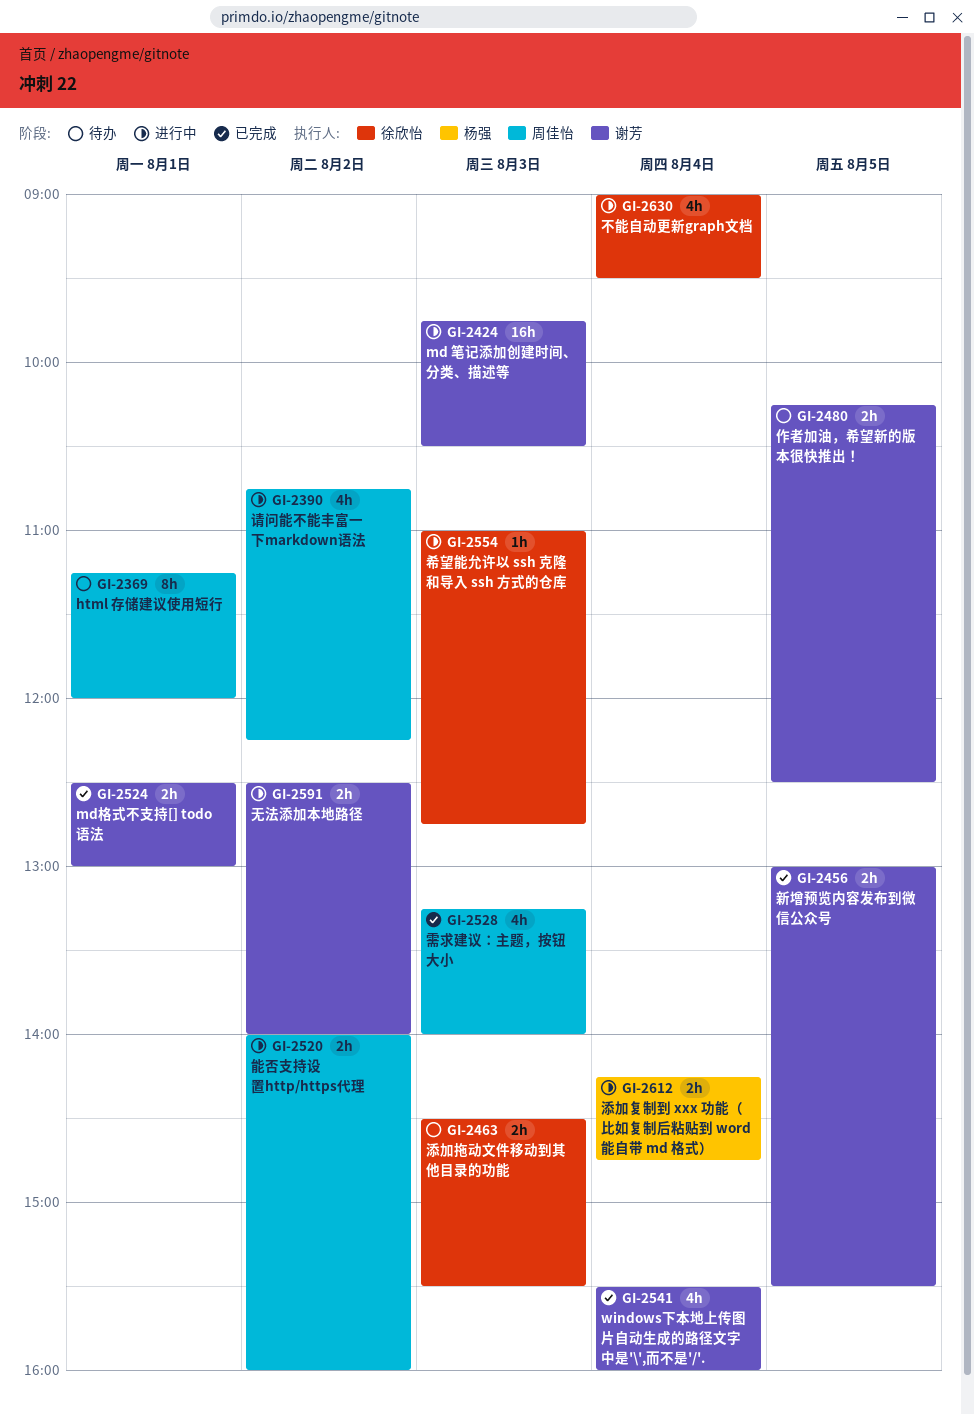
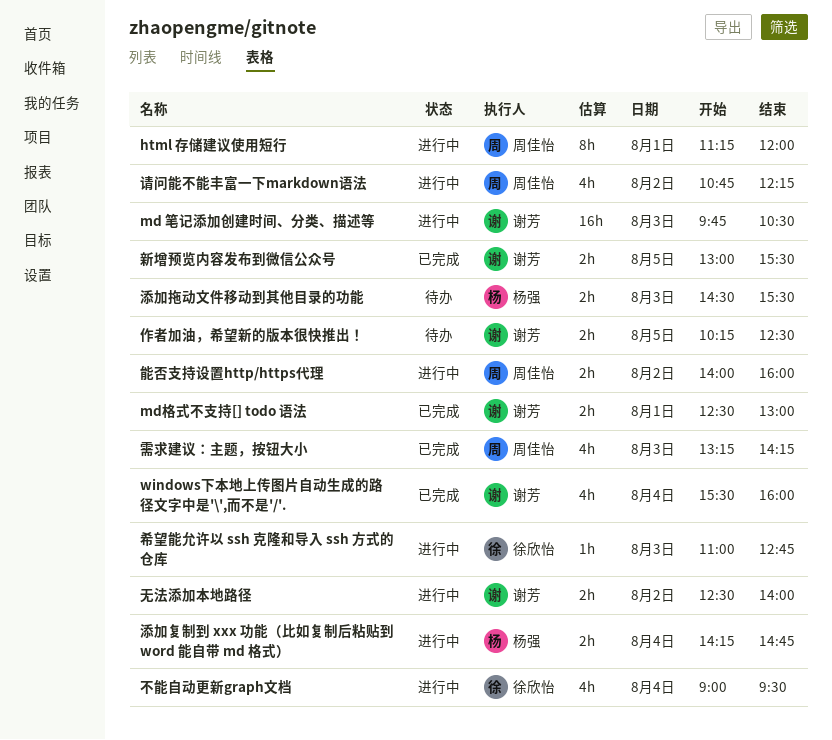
html 存储建议使用短行, status: 待办 -> 进行中
添加拖动文件移动到其他目录的功能, owner: 徐欣怡 -> 杨强
需求建议：主题，按钮大小, ends: 14:00 -> 14:15

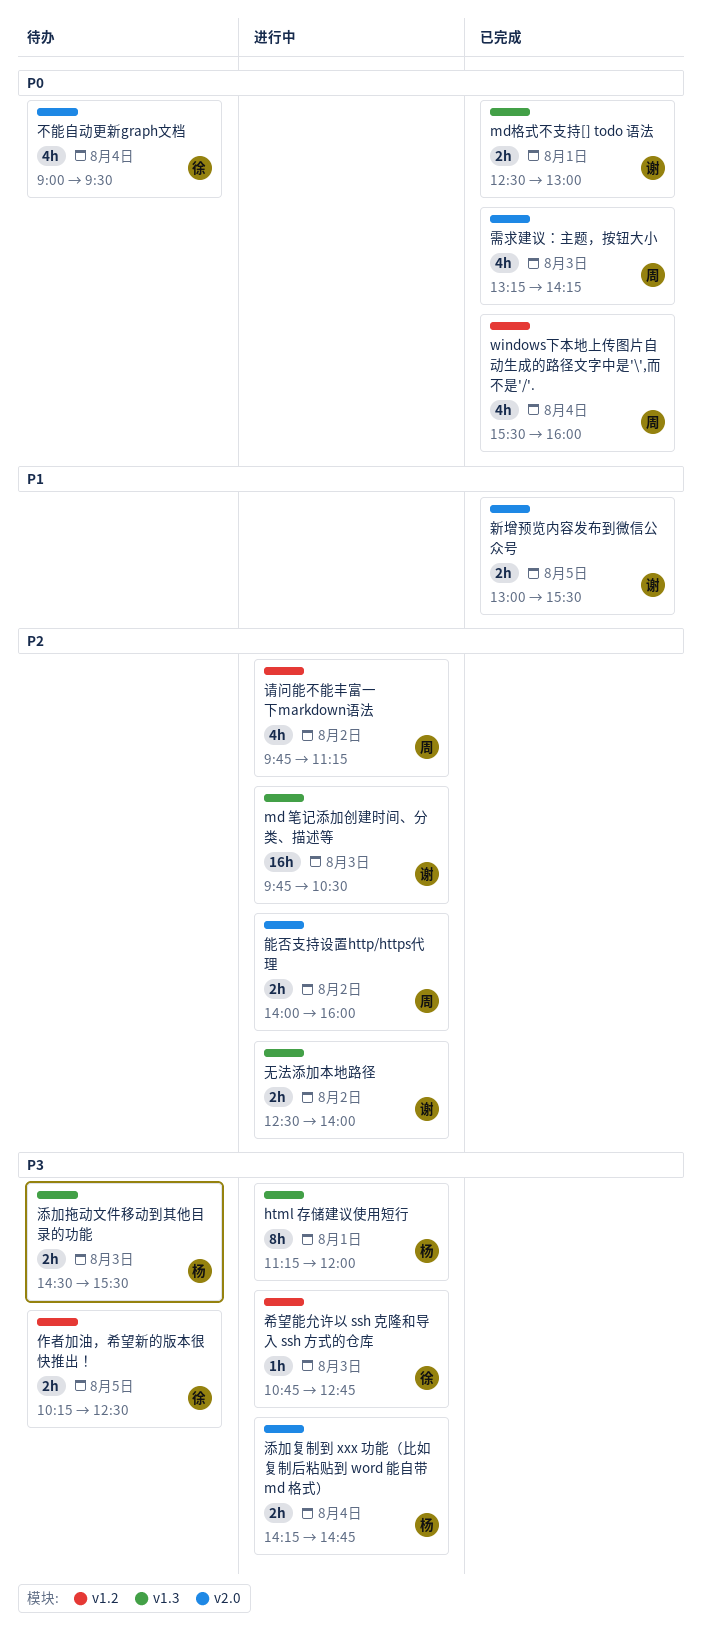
html 存储建议使用短行, owner: 周佳怡 -> 杨强
windows下本地上传图片自动生成的路径文字中是'\',而不是'/'., owner: 谢芳 -> 周佳怡
不能自动更新graph文档, status: 进行中 -> 待办
作者加油，希望新的版本很快推出！, owner: 谢芳 -> 徐欣怡
希望能允许以 ssh 克隆和导入 ssh 方式的仓库, begins: 11:00 -> 10:45
请问能不能丰富一下markdown语法, begins: 10:45 -> 09:45
请问能不能丰富一下markdown语法, ends: 12:15 -> 11:15

